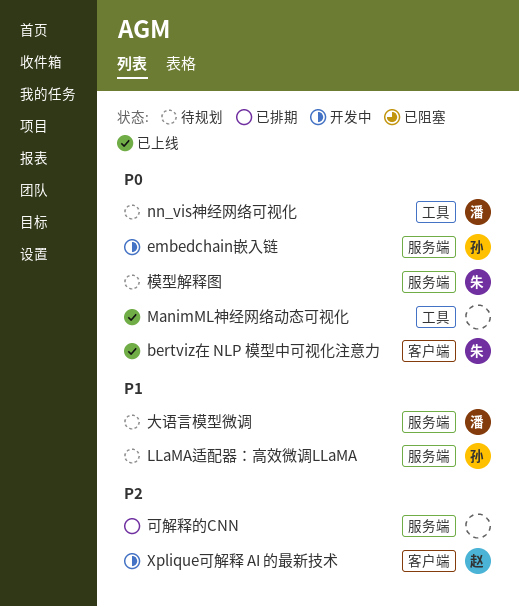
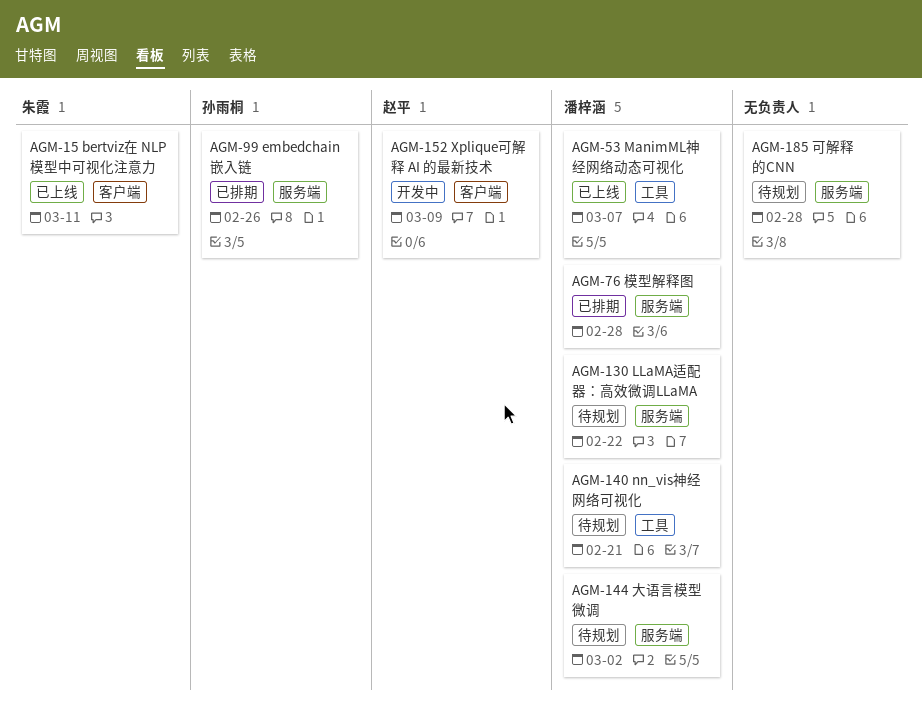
embedchain嵌入链, status: 开发中 -> 已排期
LLaMA适配器：高效微调LLaMA, owner: 孙雨桐 -> 潘梓涵
ManimML神经网络动态可视化, owner: none -> 潘梓涵
可解释的CNN, status: 已排期 -> 待规划
模型解释图, status: 待规划 -> 已排期
模型解释图, owner: 朱霞 -> 潘梓涵

